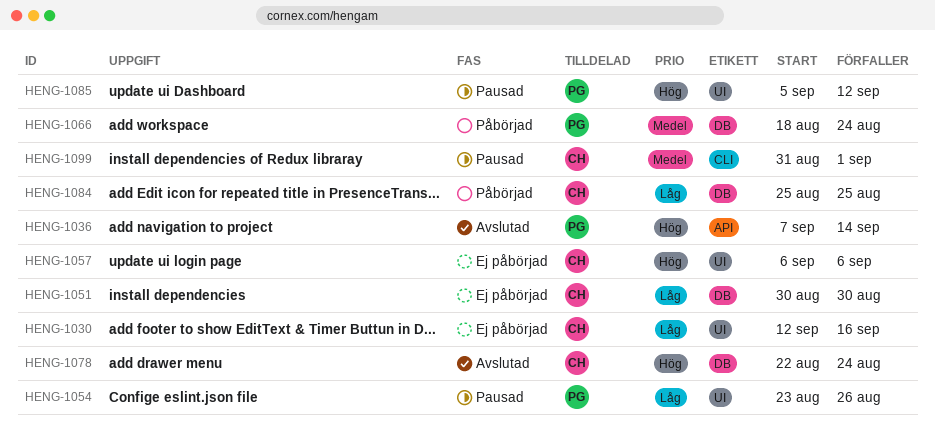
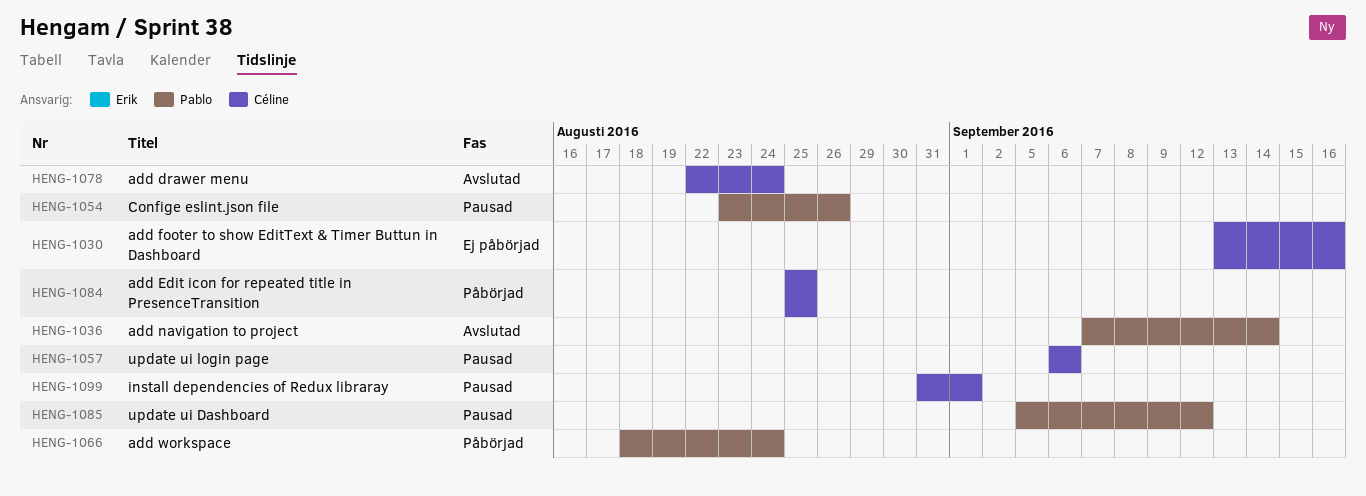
HENG-1030, start: Sep 12 -> Sep 13
HENG-1051: present -> none
HENG-1057, status: Ej påbörjad -> Pausad

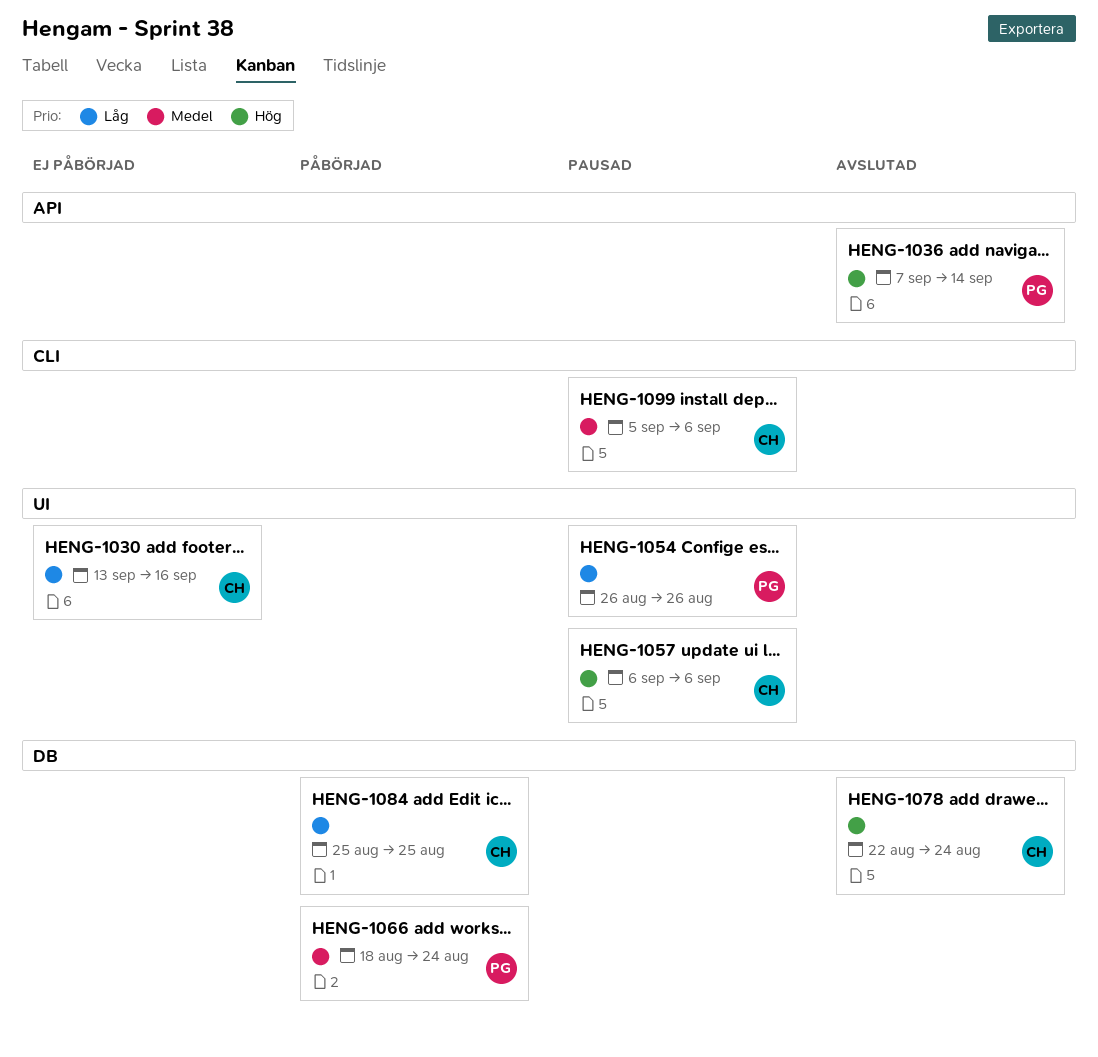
HENG-1054, start: Aug 23 -> Aug 26
HENG-1085: present -> none
HENG-1099, start: Aug 31 -> Sep 5
HENG-1099, due: Sep 1 -> Sep 6

